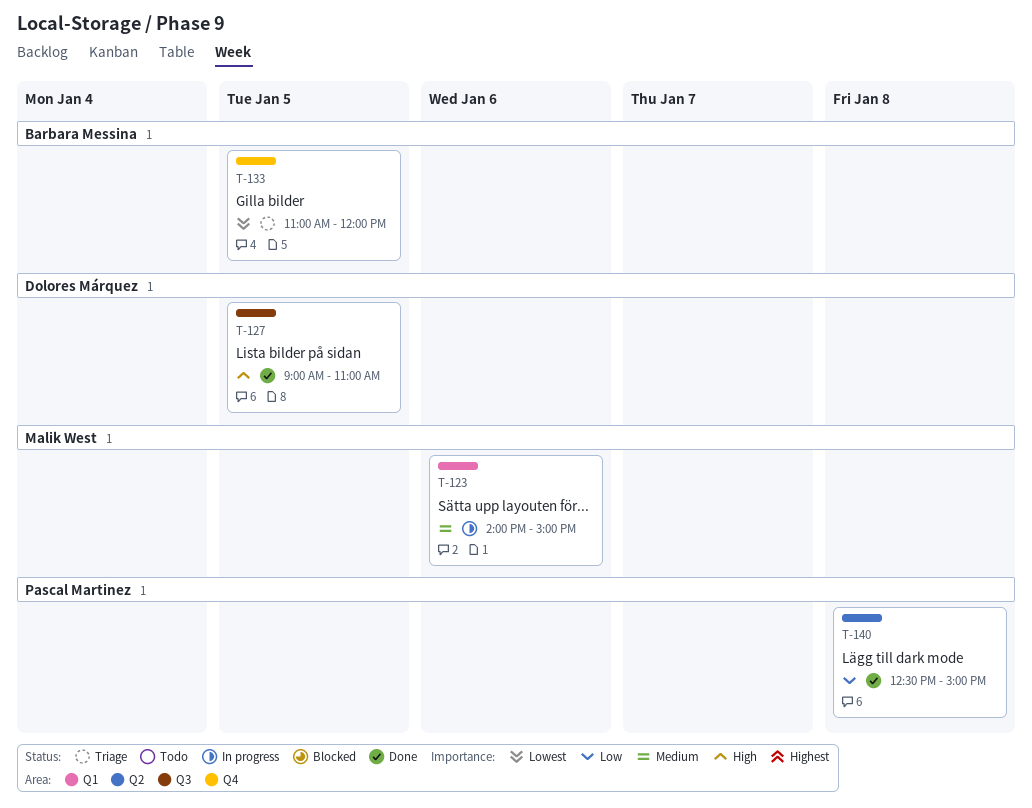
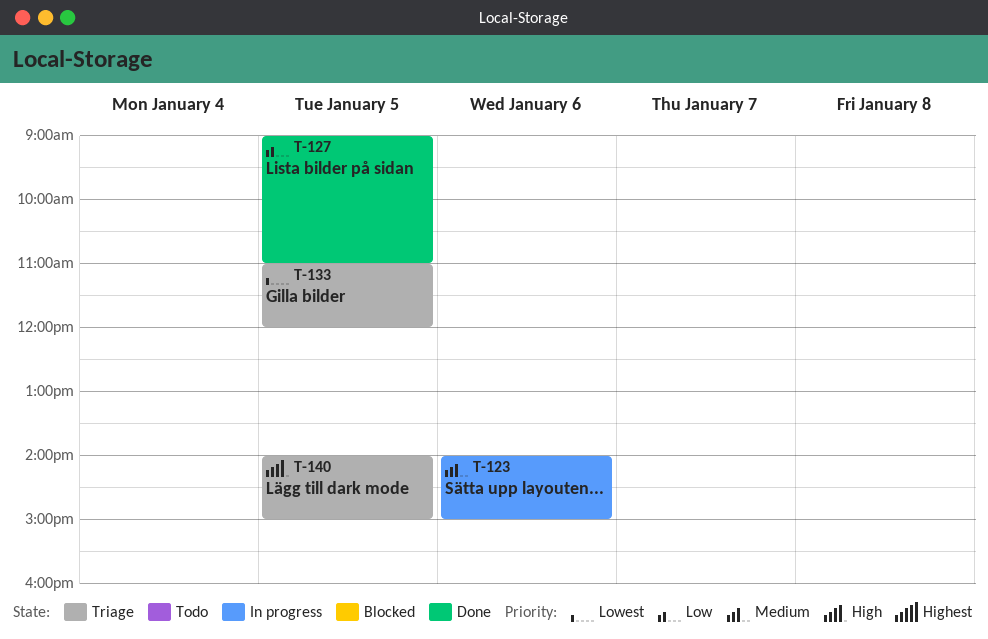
T-127, priority: High -> Low
T-140, status: Done -> Triage
T-140, priority: Low -> High
T-140, day: Jan 8 -> Jan 5
T-140, begins: 12:30 -> 14:00

